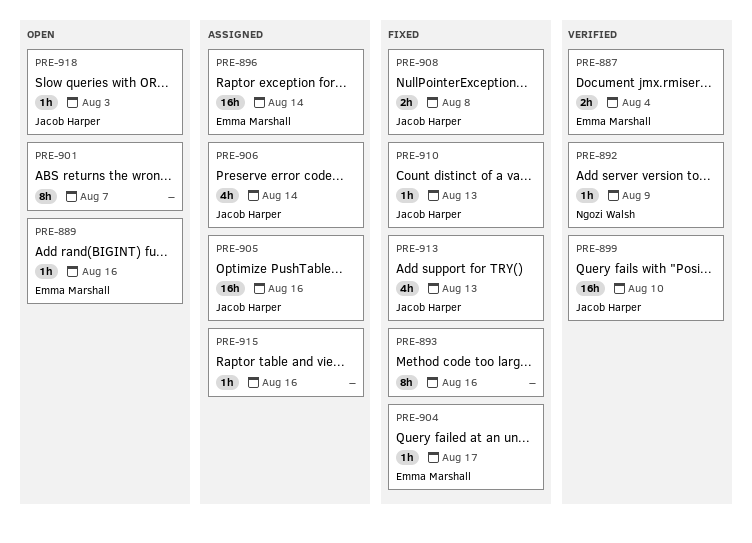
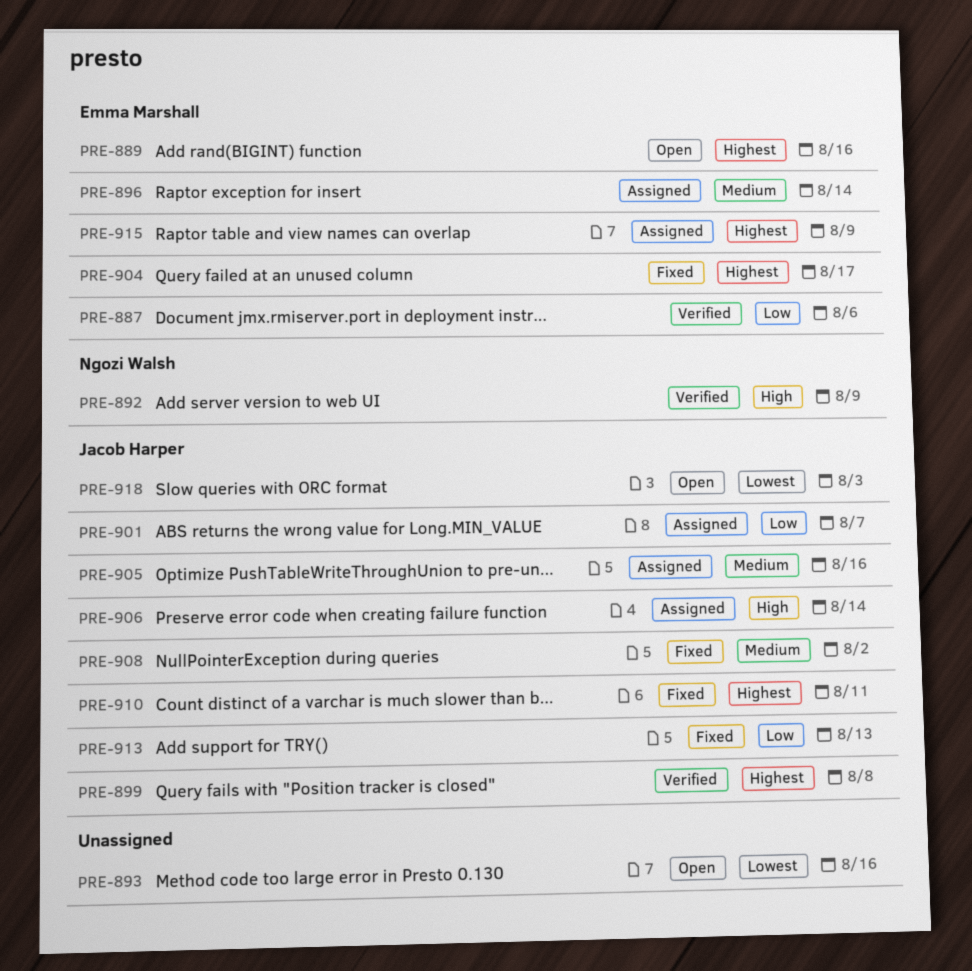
PRE-887, due: Aug 4 -> Aug 6
PRE-893, status: Fixed -> Open
PRE-899, due: Aug 10 -> Aug 8
PRE-901, status: Open -> Assigned
PRE-901, owner: none -> Jacob Harper
PRE-908, due: Aug 8 -> Aug 2
PRE-910, due: Aug 13 -> Aug 11
PRE-915, owner: none -> Emma Marshall
PRE-915, due: Aug 16 -> Aug 9

